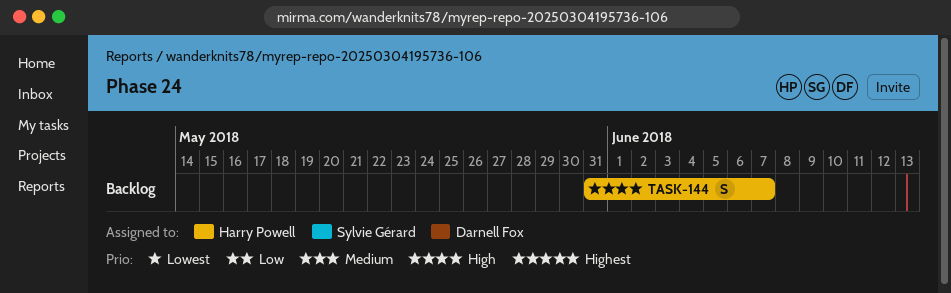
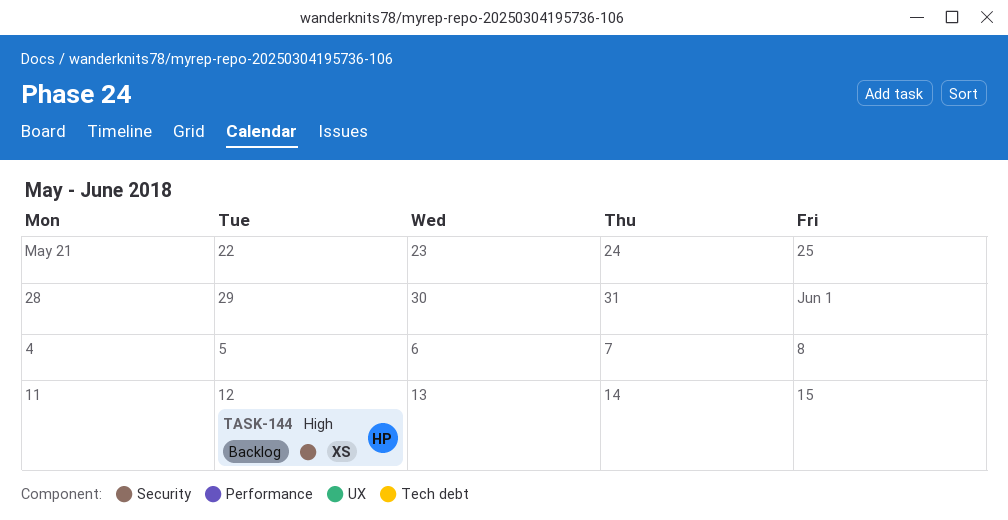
TASK-144, estimate: S -> XS
TASK-144, due: Jun 7 -> Jun 12

